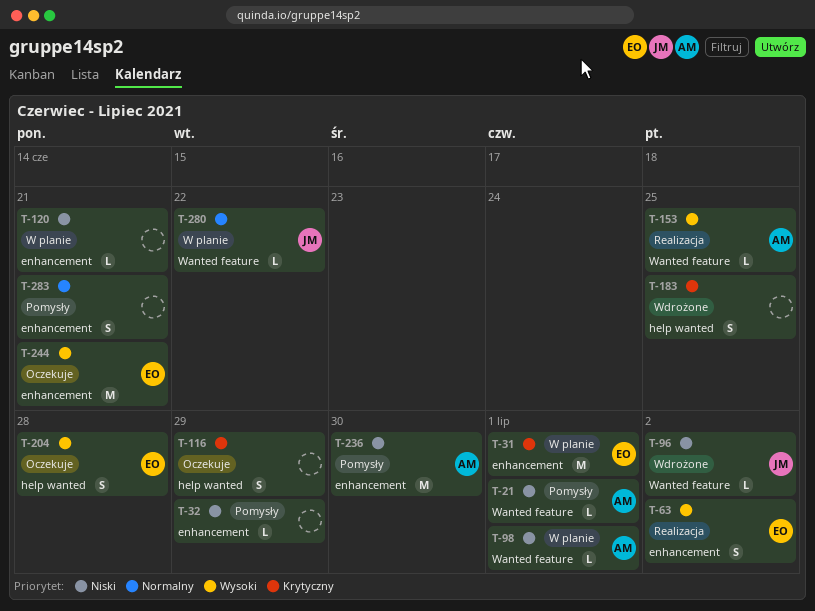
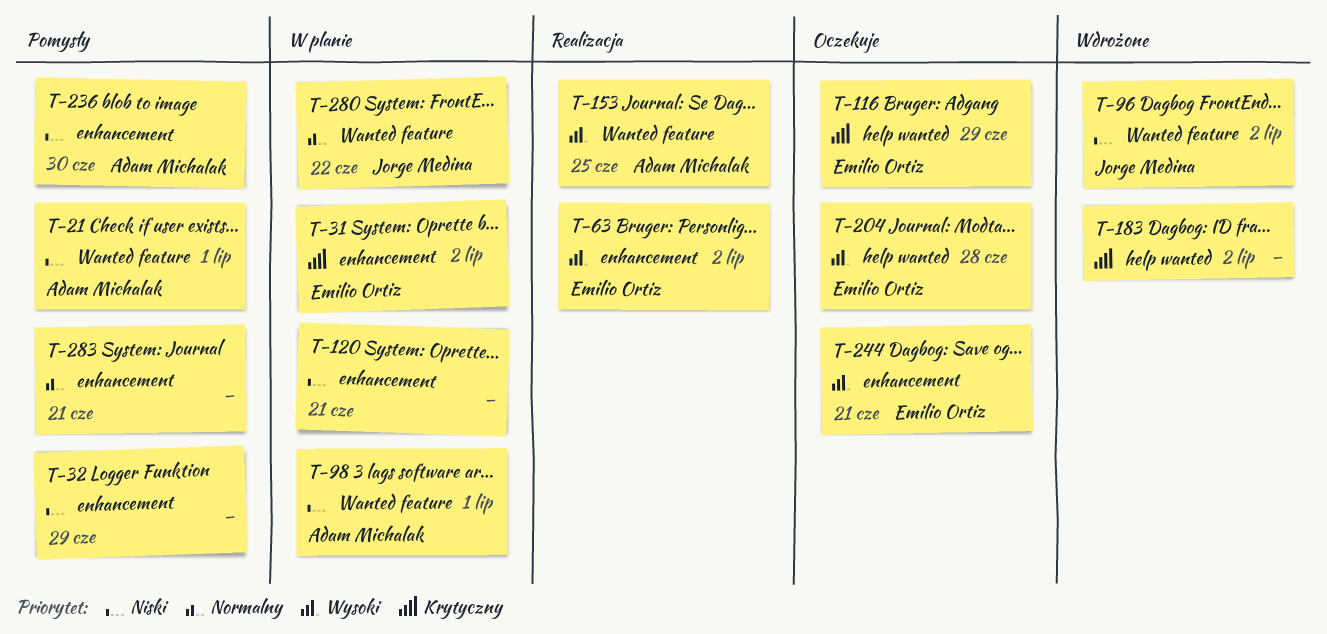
T-31, due: Jul 1 -> Jul 2
T-116, owner: none -> Emilio Ortiz
T-183, due: Jun 25 -> Jul 2

